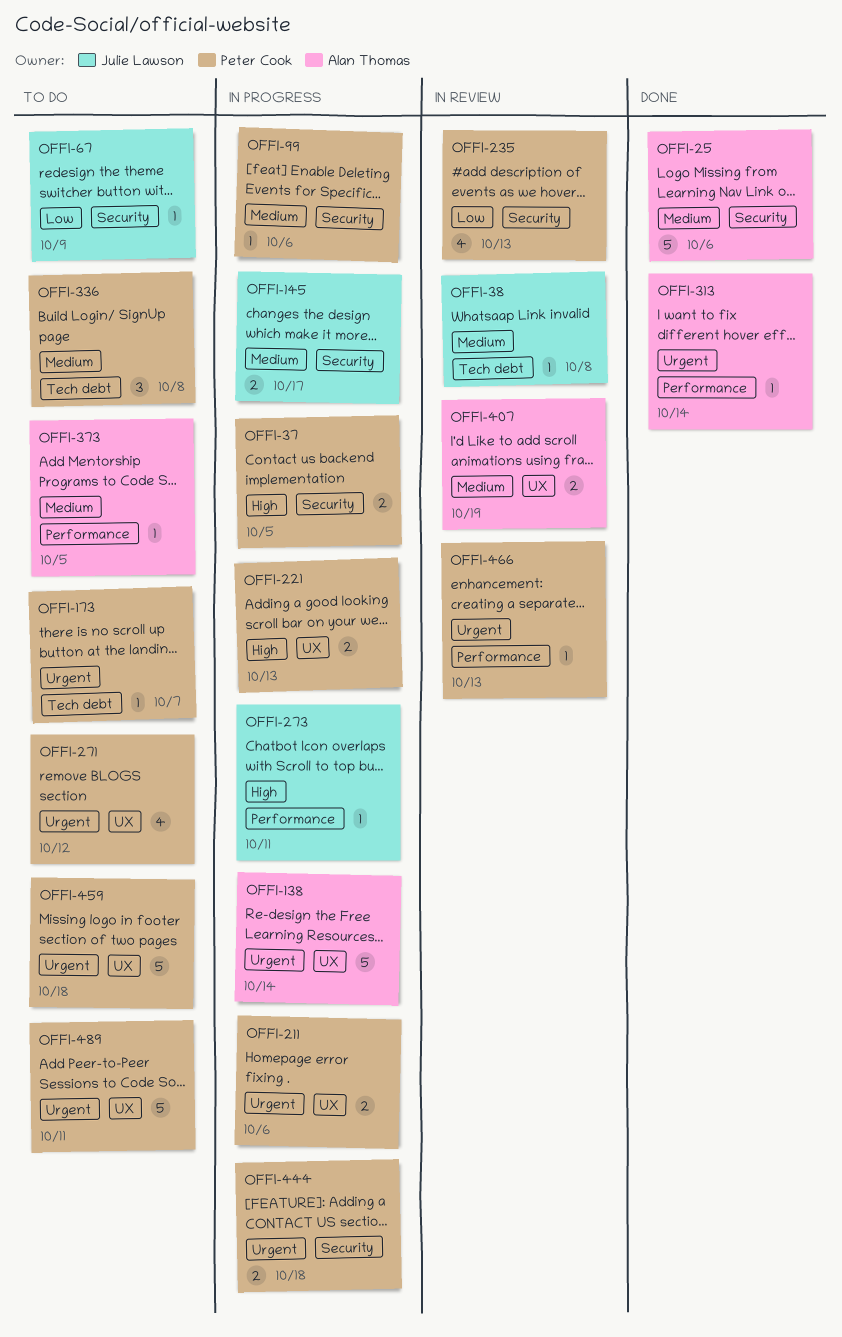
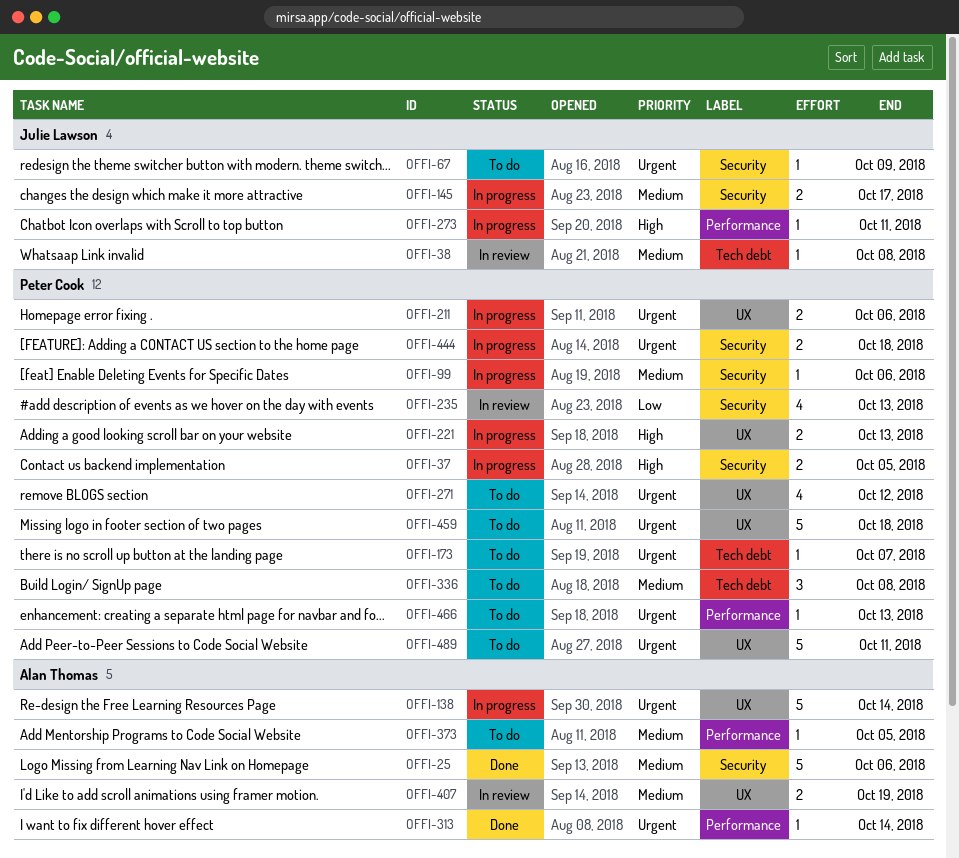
OFFI-67, priority: Low -> Urgent
OFFI-466, status: In review -> To do

